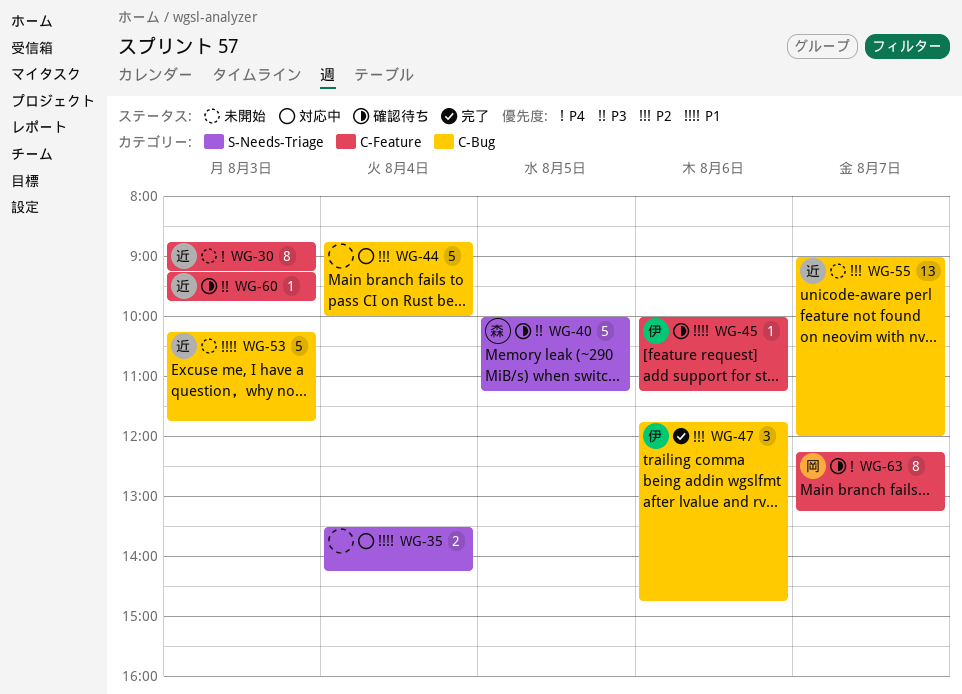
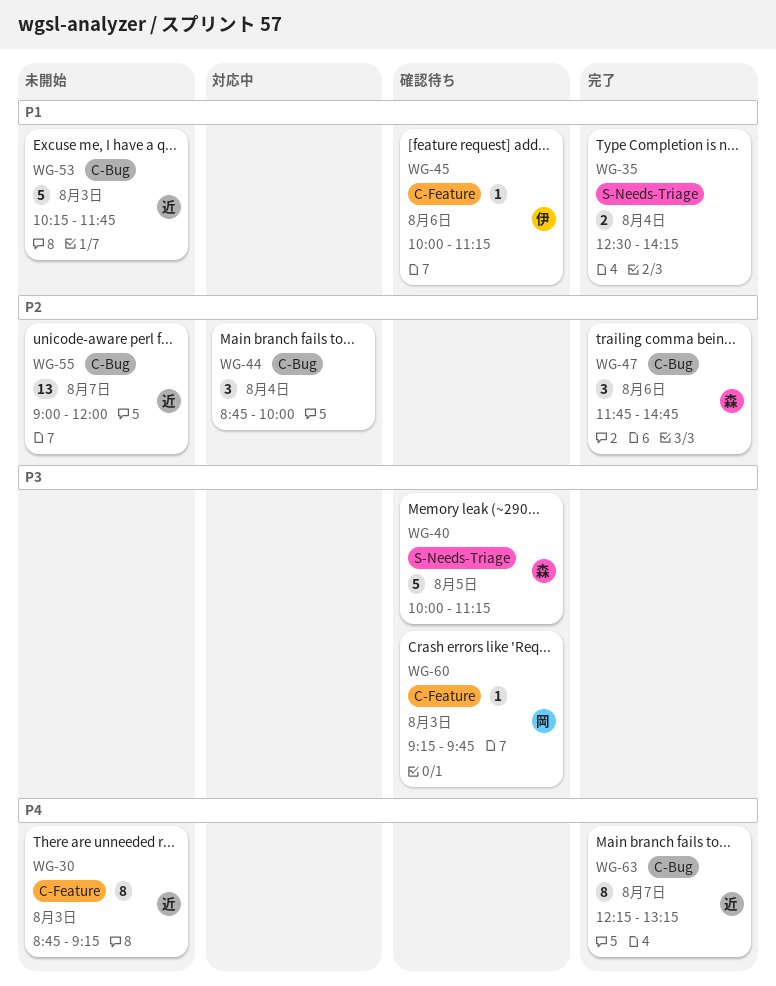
WG-35, status: 対応中 -> 完了
WG-35, begins: 13:30 -> 12:30
WG-44, estimate: 5 -> 3
WG-47, owner: 伊 -> 森
WG-60, owner: 近 -> 岡
WG-63, status: 確認待ち -> 完了
WG-63, owner: 岡 -> 近
WG-63, label: C-Feature -> C-Bug

